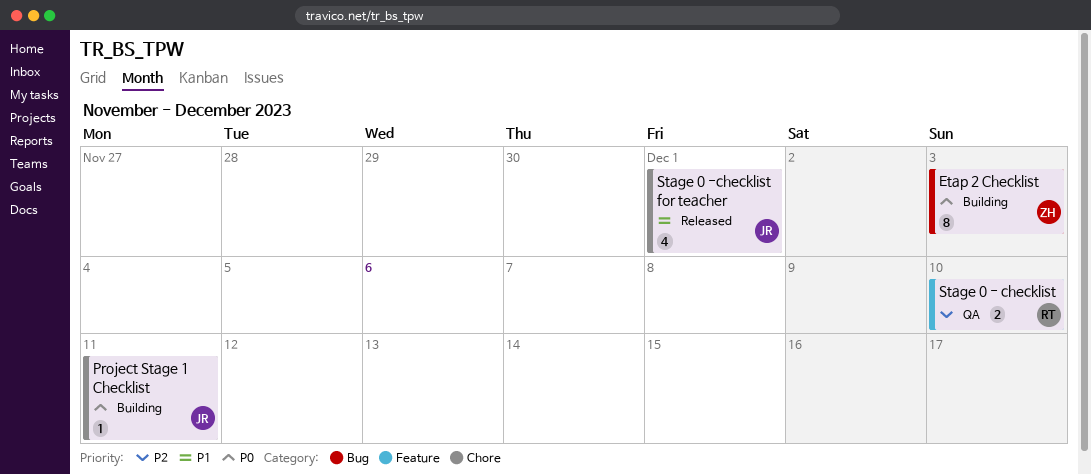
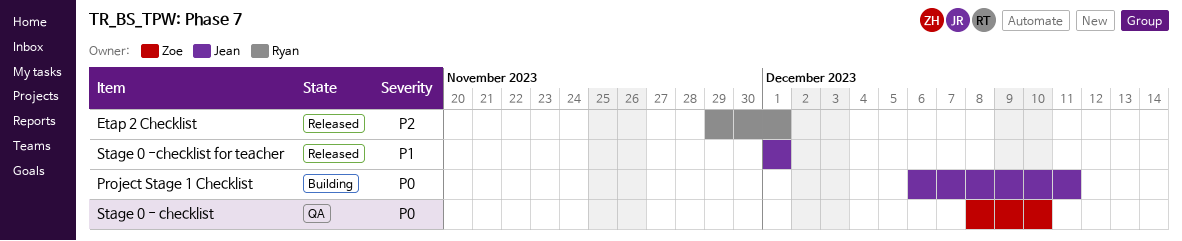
Etap 2 Checklist, status: Building -> Released
Etap 2 Checklist, owner: Zoe -> Ryan
Etap 2 Checklist, priority: P0 -> P2
Etap 2 Checklist, due: Dec 3 -> Dec 1
Stage 0 - checklist, owner: Ryan -> Zoe
Stage 0 - checklist, priority: P2 -> P0

